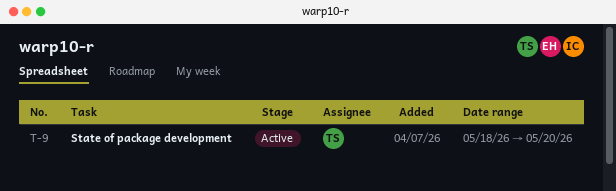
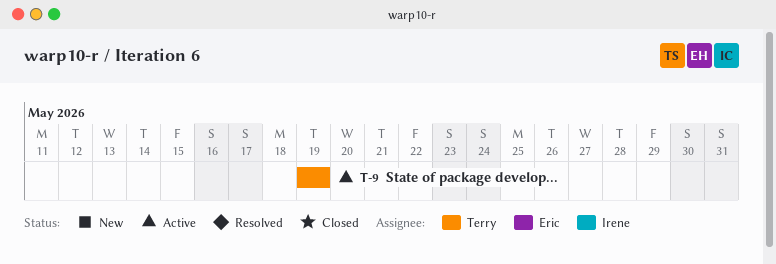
T-9, start: May 18 -> May 19
T-9, due: May 20 -> May 19

